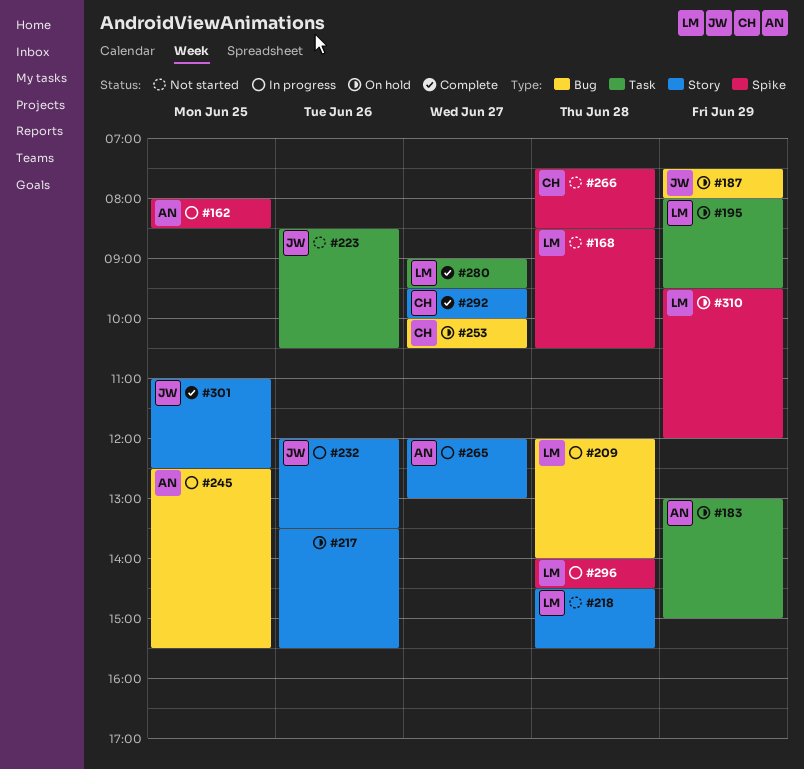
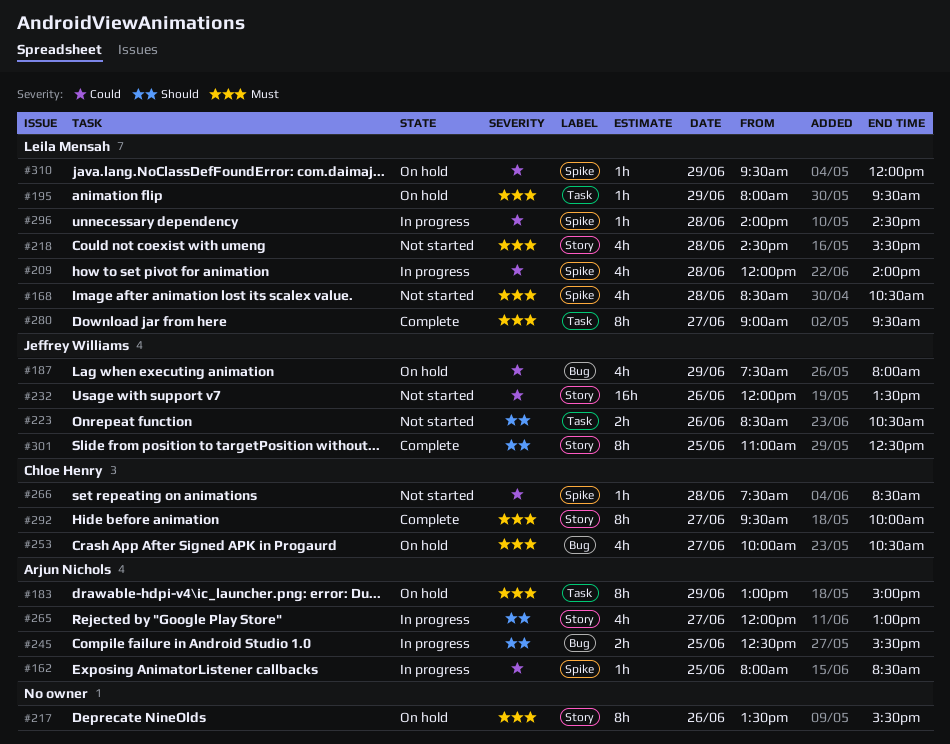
#209, label: Bug -> Spike
#232, status: In progress -> Not started

